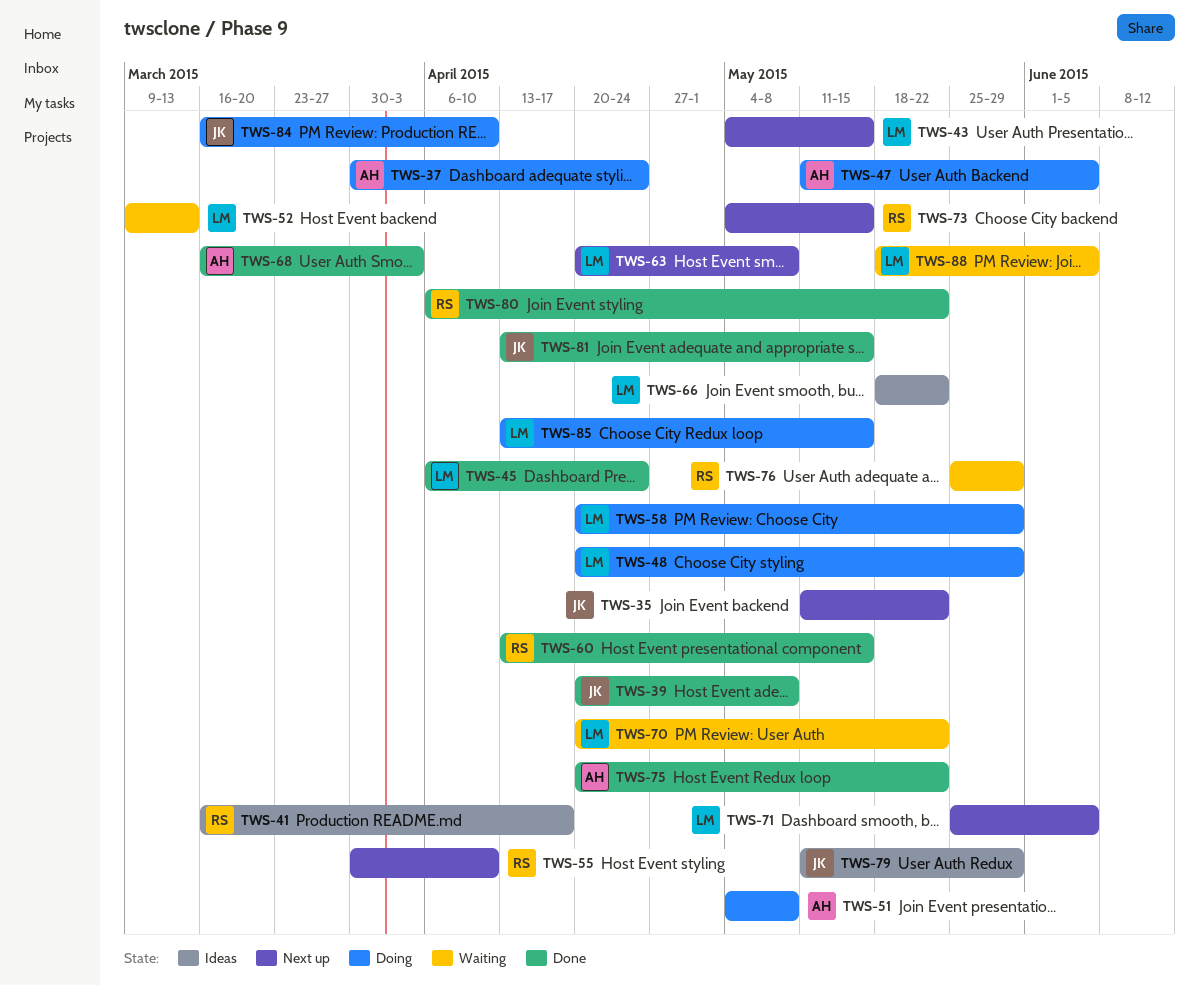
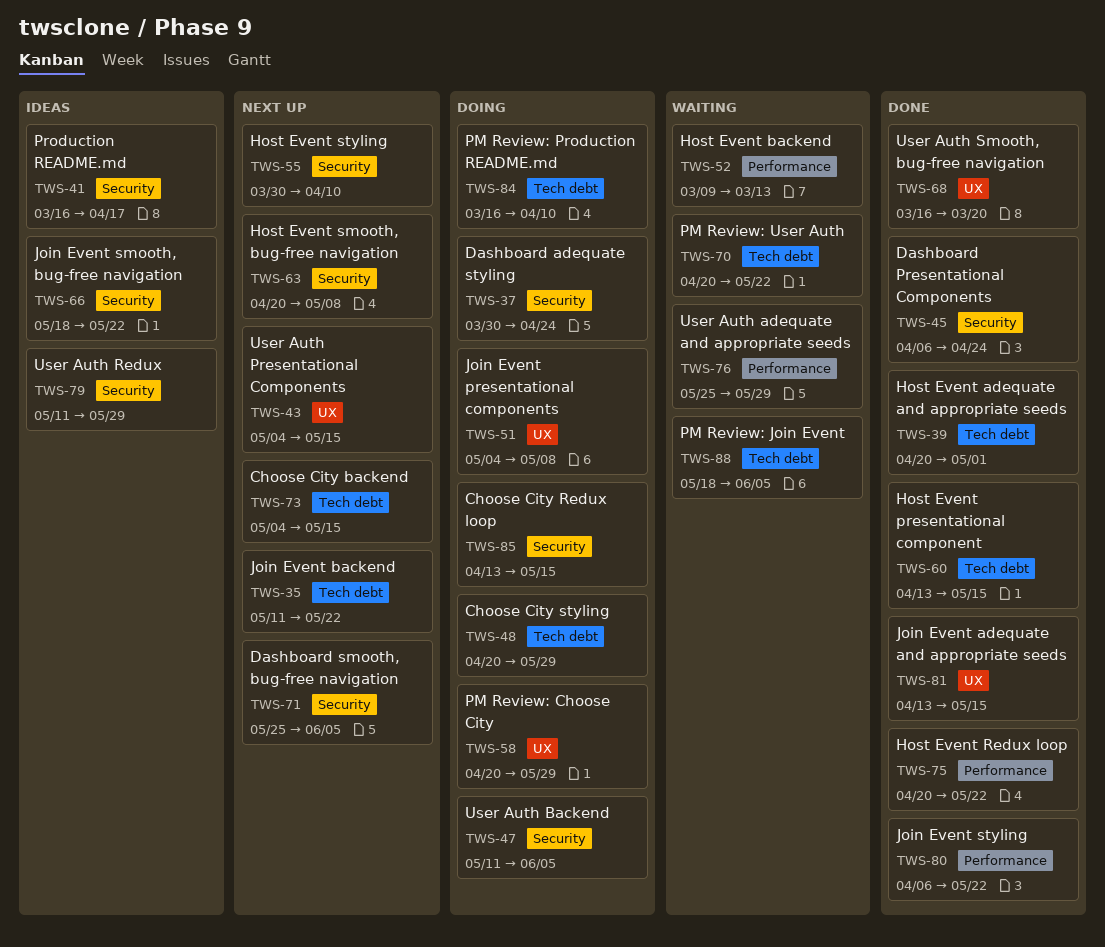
TWS-39, due: May 8 -> May 1
TWS-68, due: Apr 3 -> Mar 20

